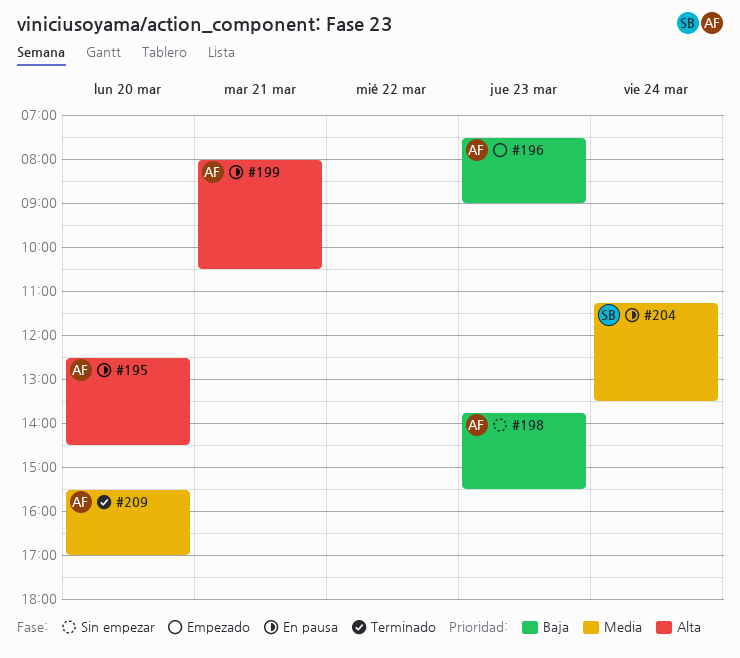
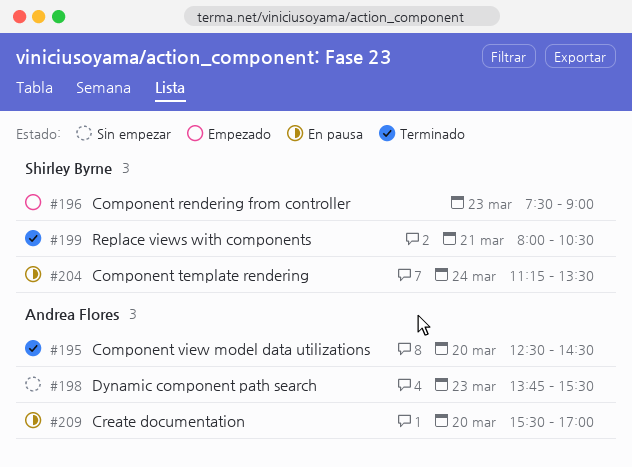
#195, status: En pausa -> Terminado
#196, owner: Andrea Flores -> Shirley Byrne
#199, status: En pausa -> Terminado
#199, owner: Andrea Flores -> Shirley Byrne
#209, status: Terminado -> En pausa

